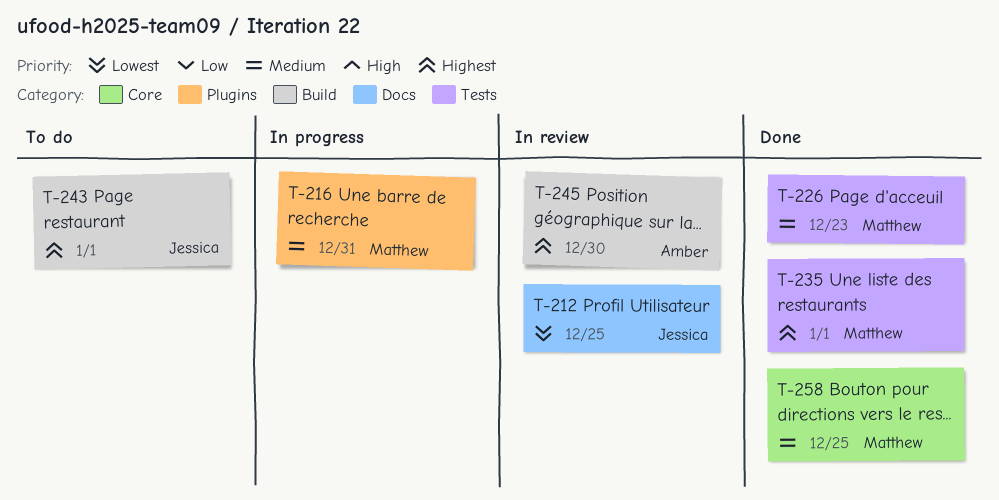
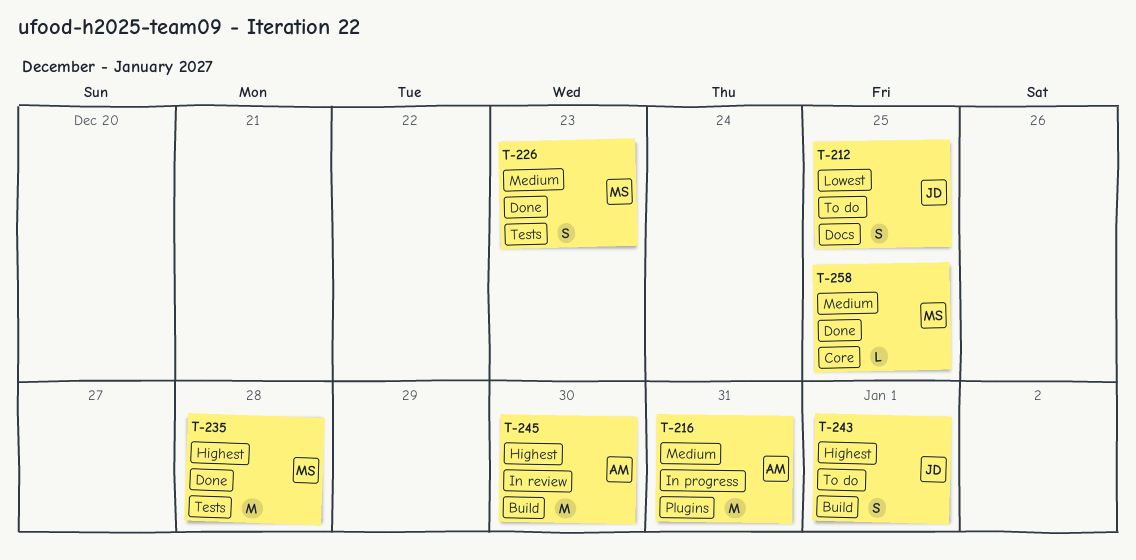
T-212, status: In review -> To do
T-216, owner: Matthew -> Amber
T-235, due: Jan 1 -> Dec 28

